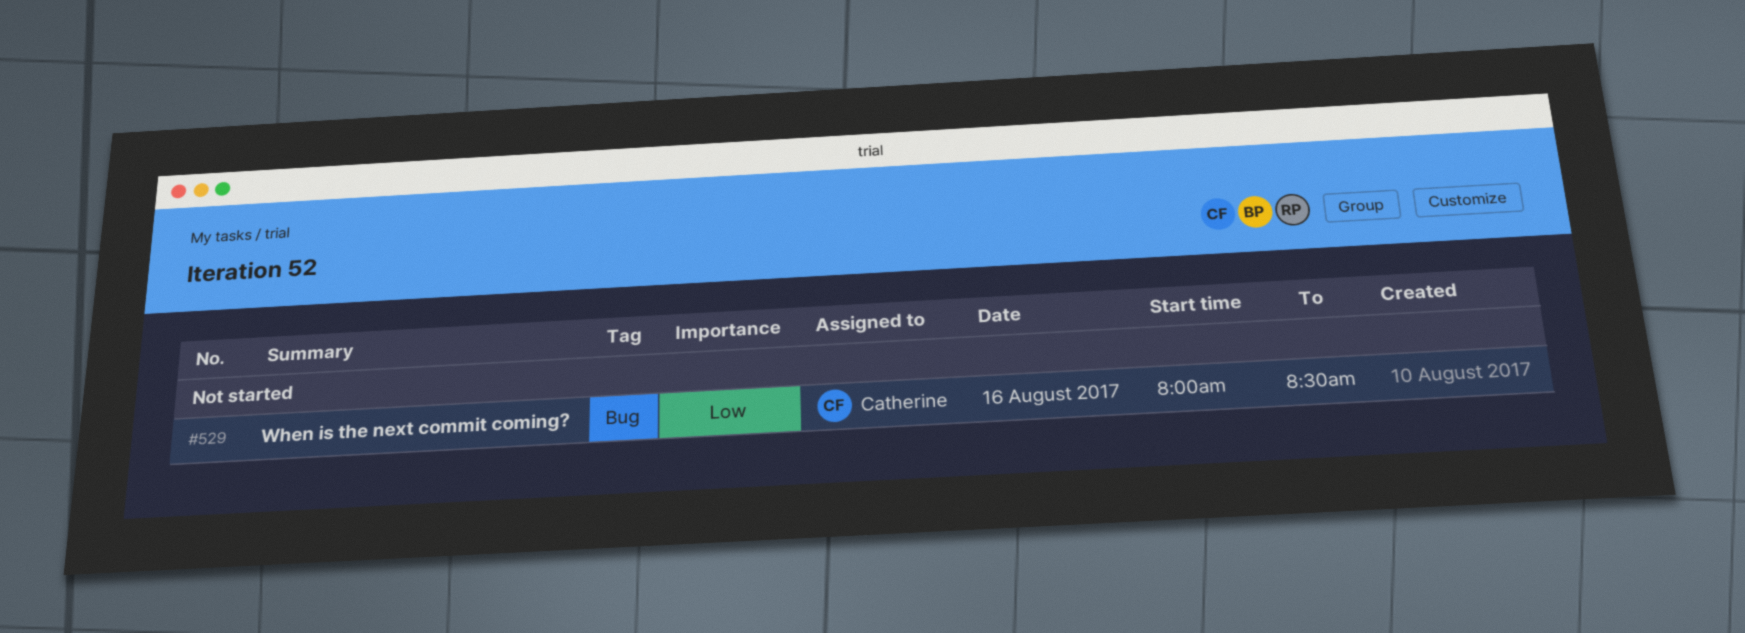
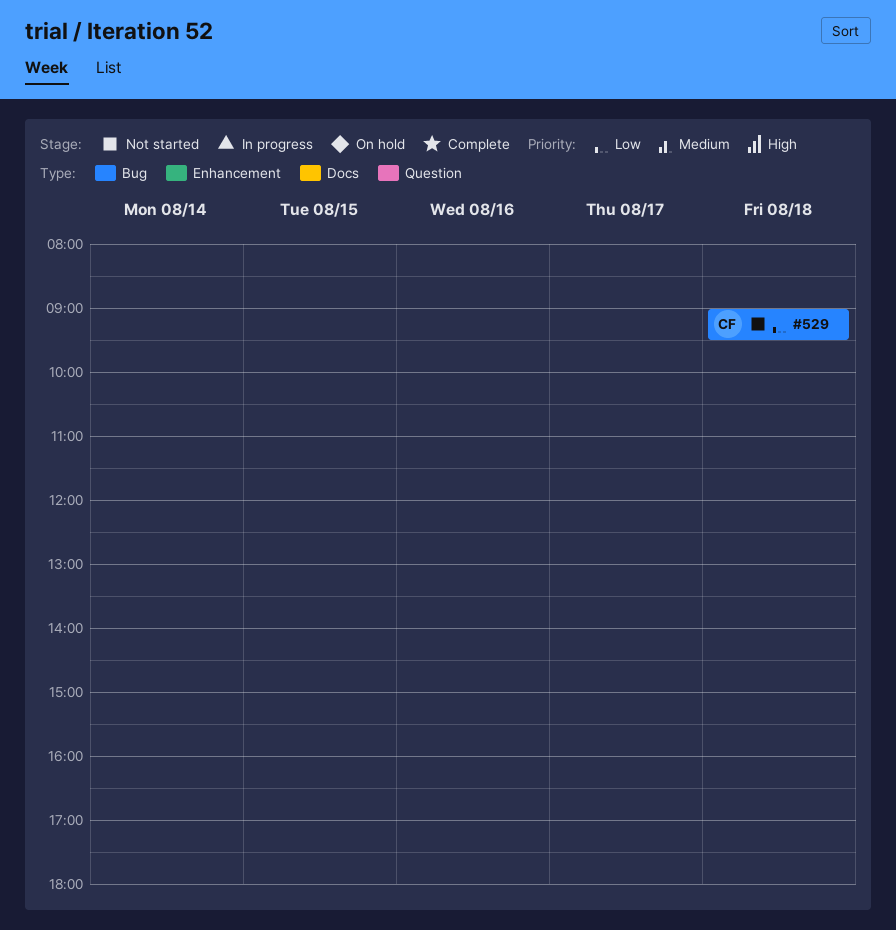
#529, day: Aug 16 -> Aug 18
#529, begins: 08:00 -> 09:00
#529, ends: 08:30 -> 09:30

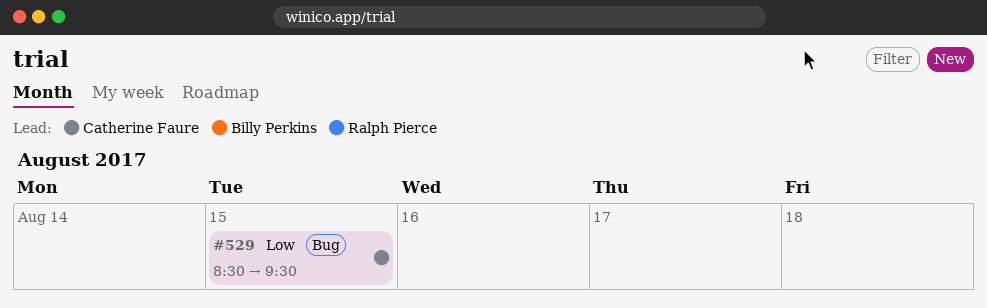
#529, day: Aug 18 -> Aug 15
#529, begins: 09:00 -> 08:30

